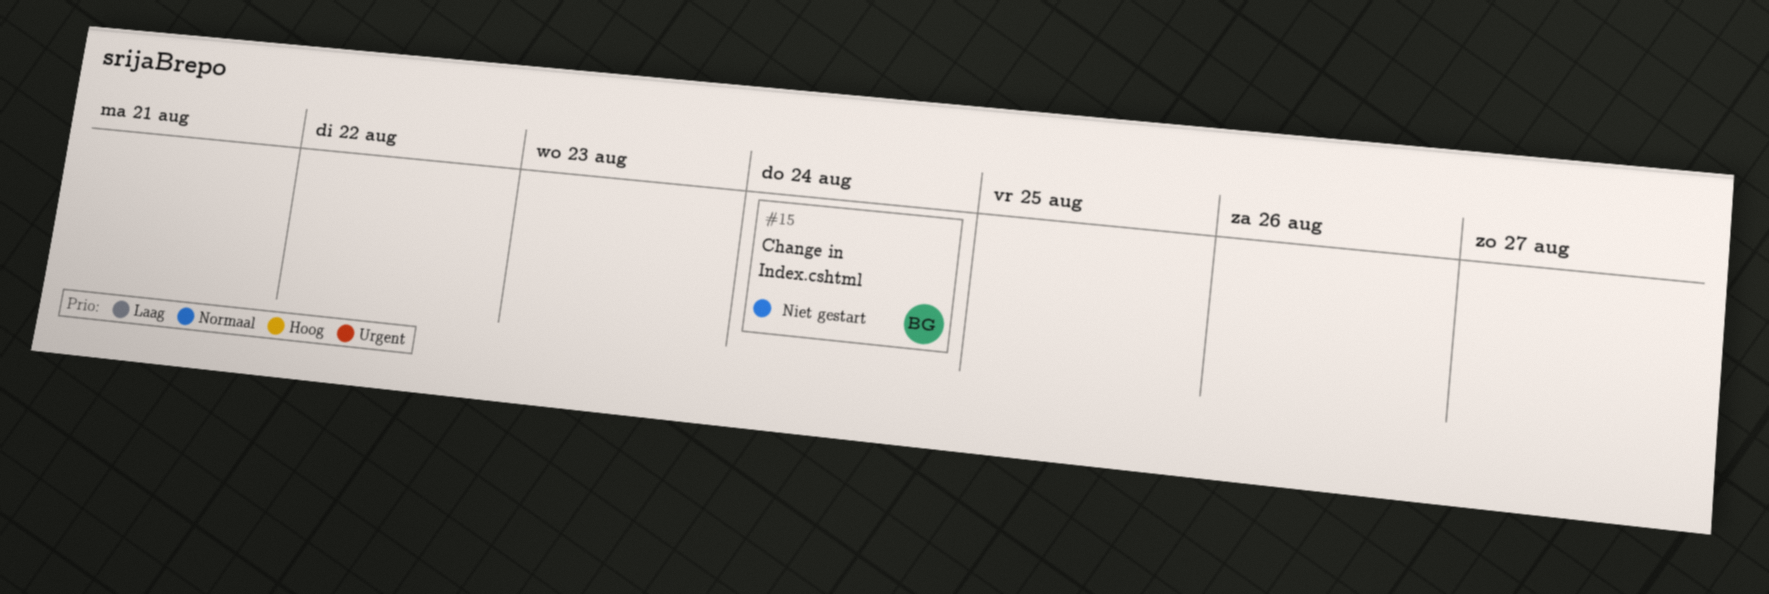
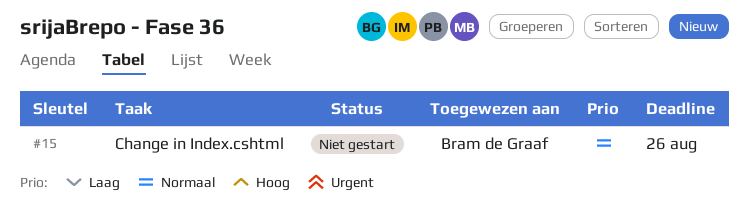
#15, due: Aug 24 -> Aug 26

